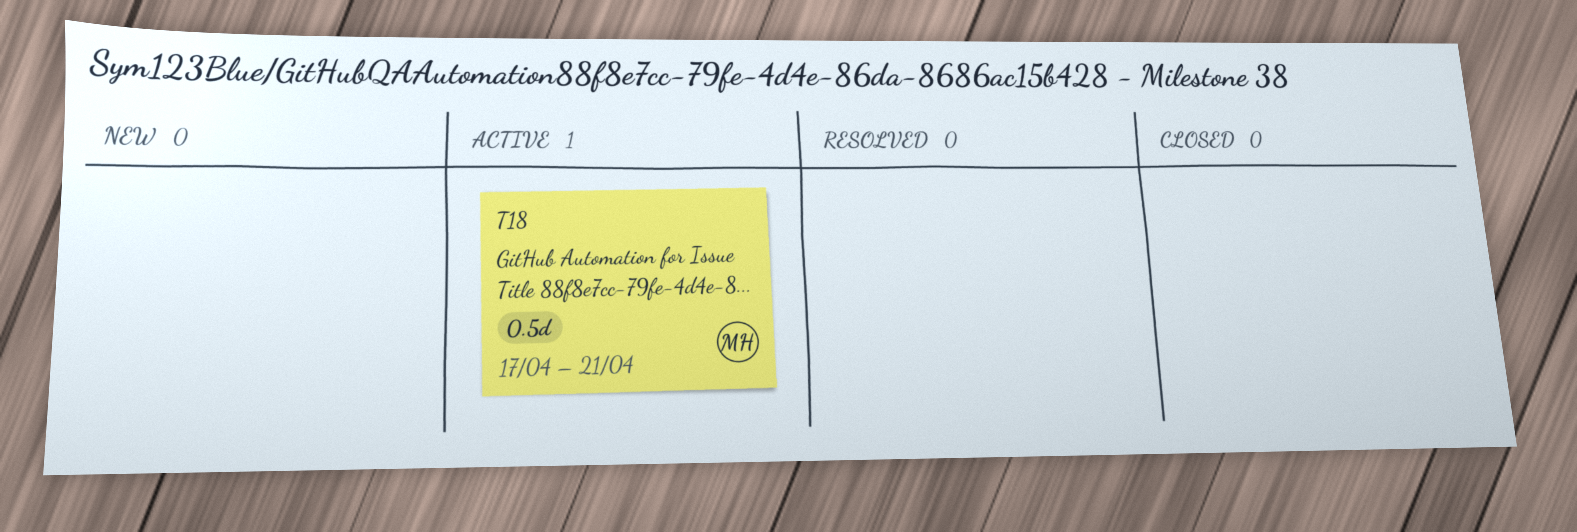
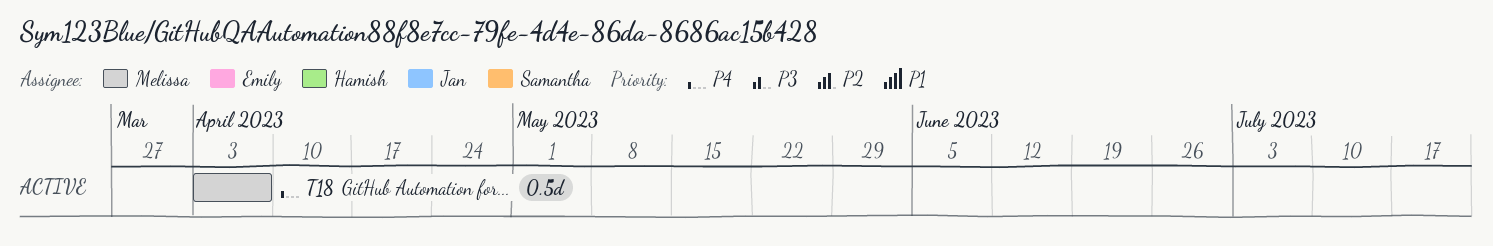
T18, start: Apr 17 -> Apr 3
T18, due: Apr 21 -> Apr 7

